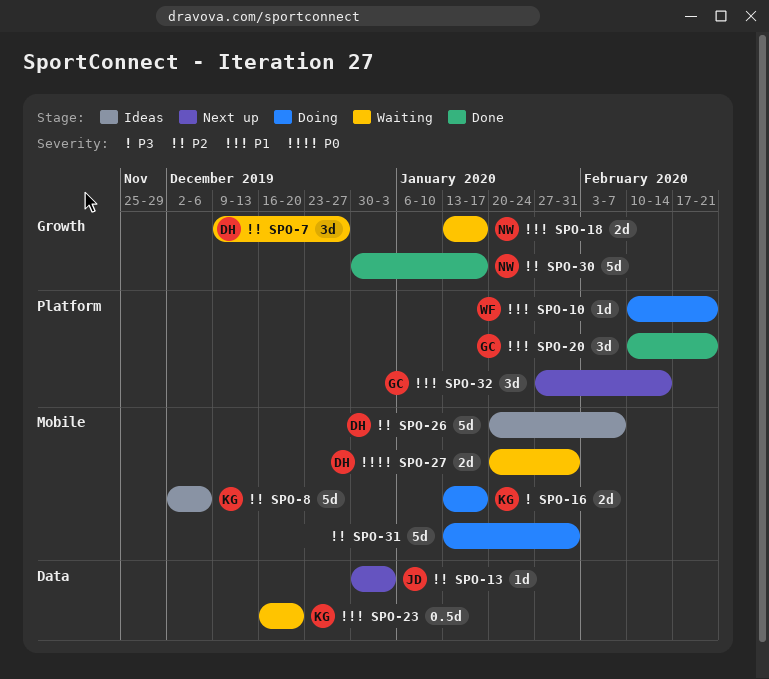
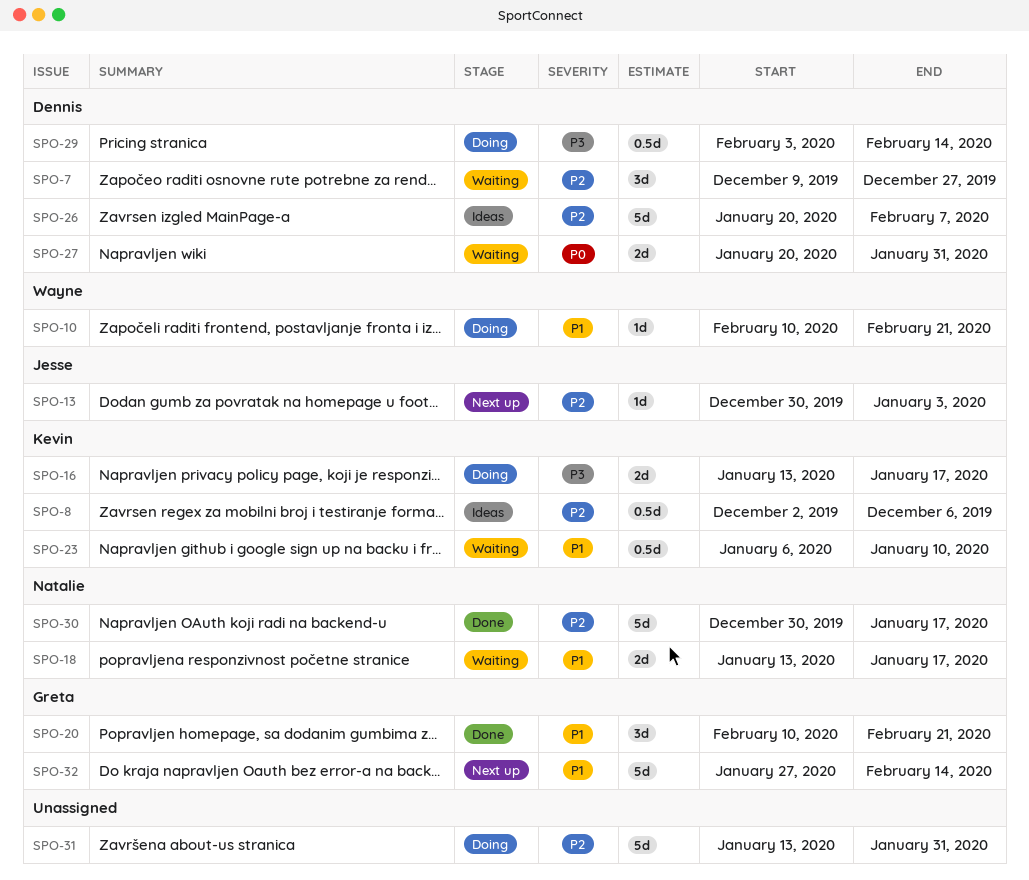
SPO-8, estimate: 5d -> 0.5d
SPO-23, start: Dec 16 -> Jan 6
SPO-23, due: Dec 20 -> Jan 10
SPO-29: none -> present
SPO-32, estimate: 3d -> 5d

